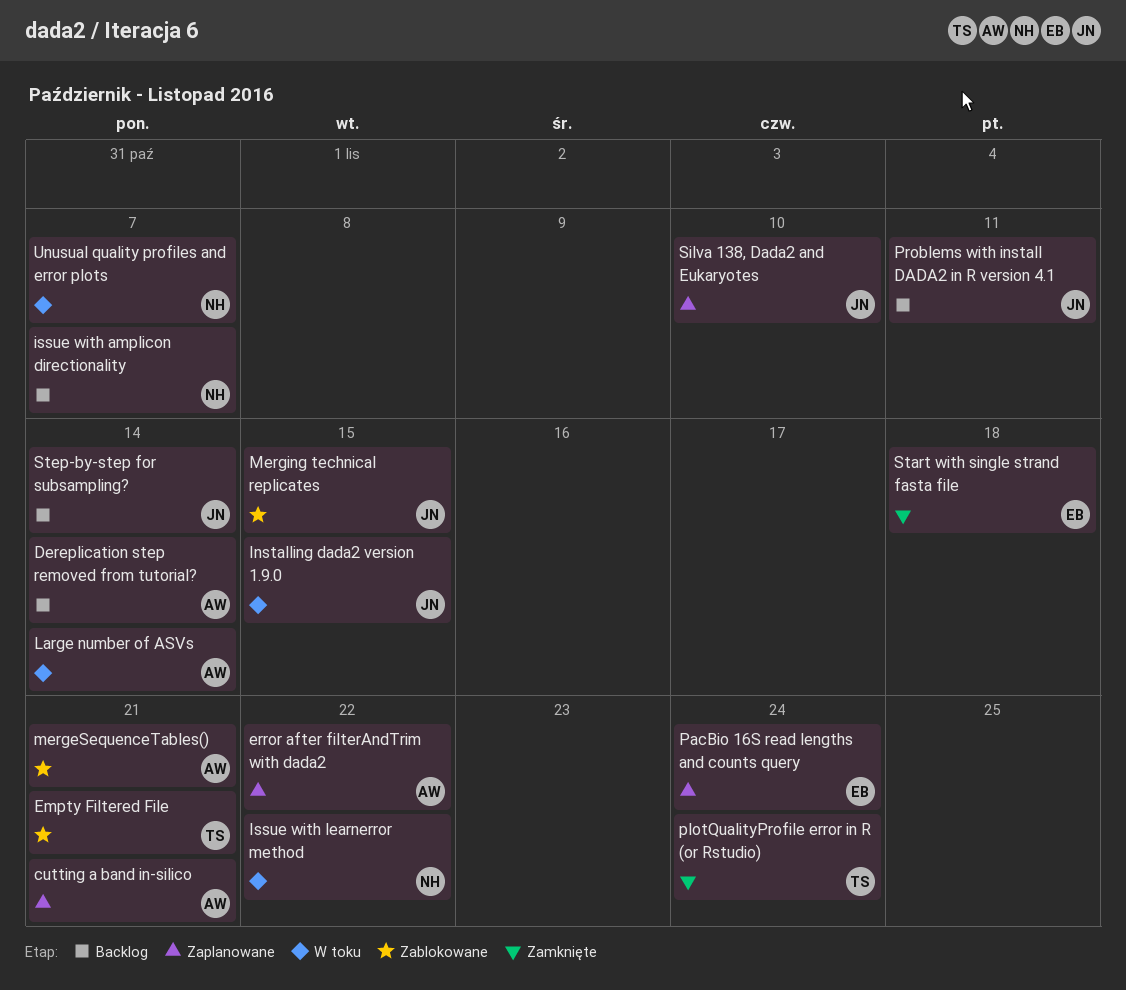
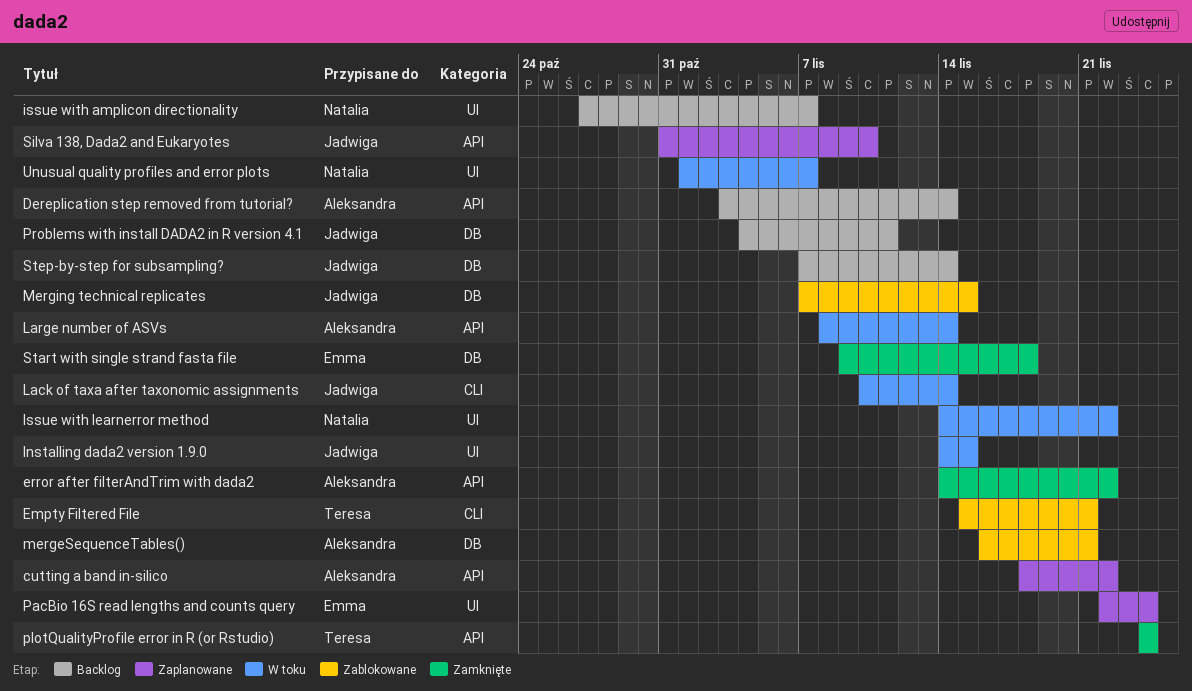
cutting a band in-silico, due: Nov 21 -> Nov 22
error after filterAndTrim with dada2, status: Zaplanowane -> Zamknięte
Lack of taxa after taxonomic assignments: none -> present

